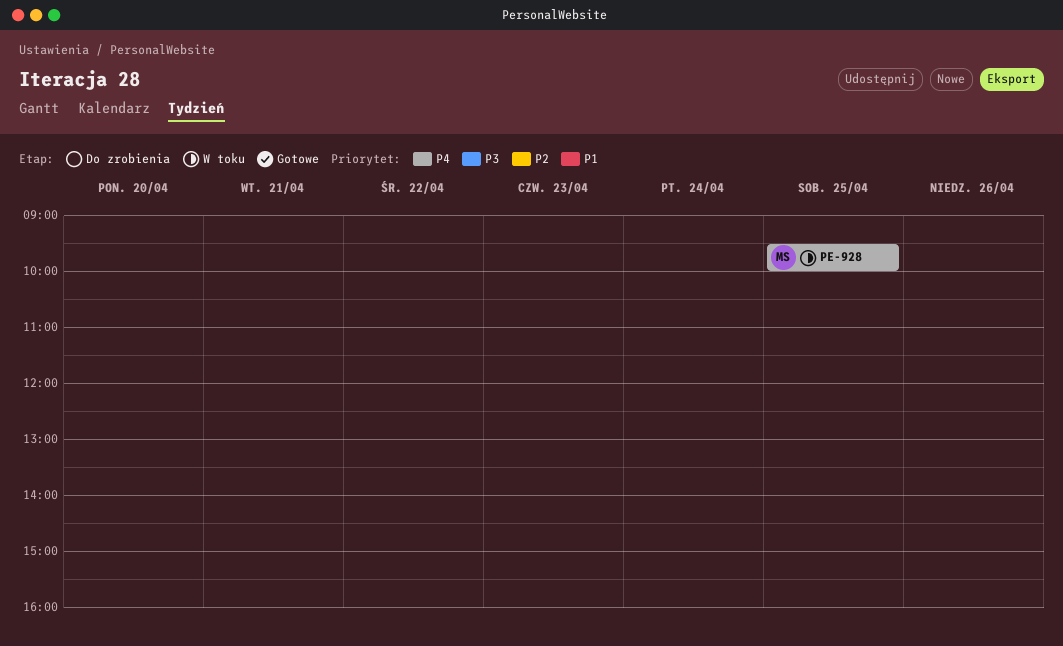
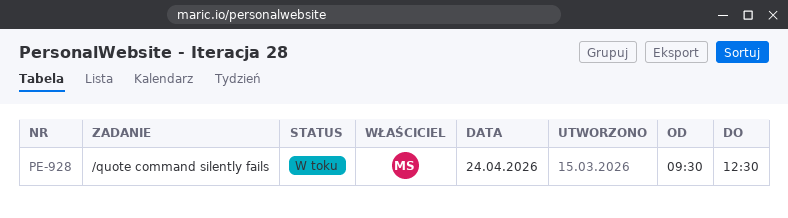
PE-928, day: Apr 25 -> Apr 24
PE-928, ends: 10:00 -> 12:30

